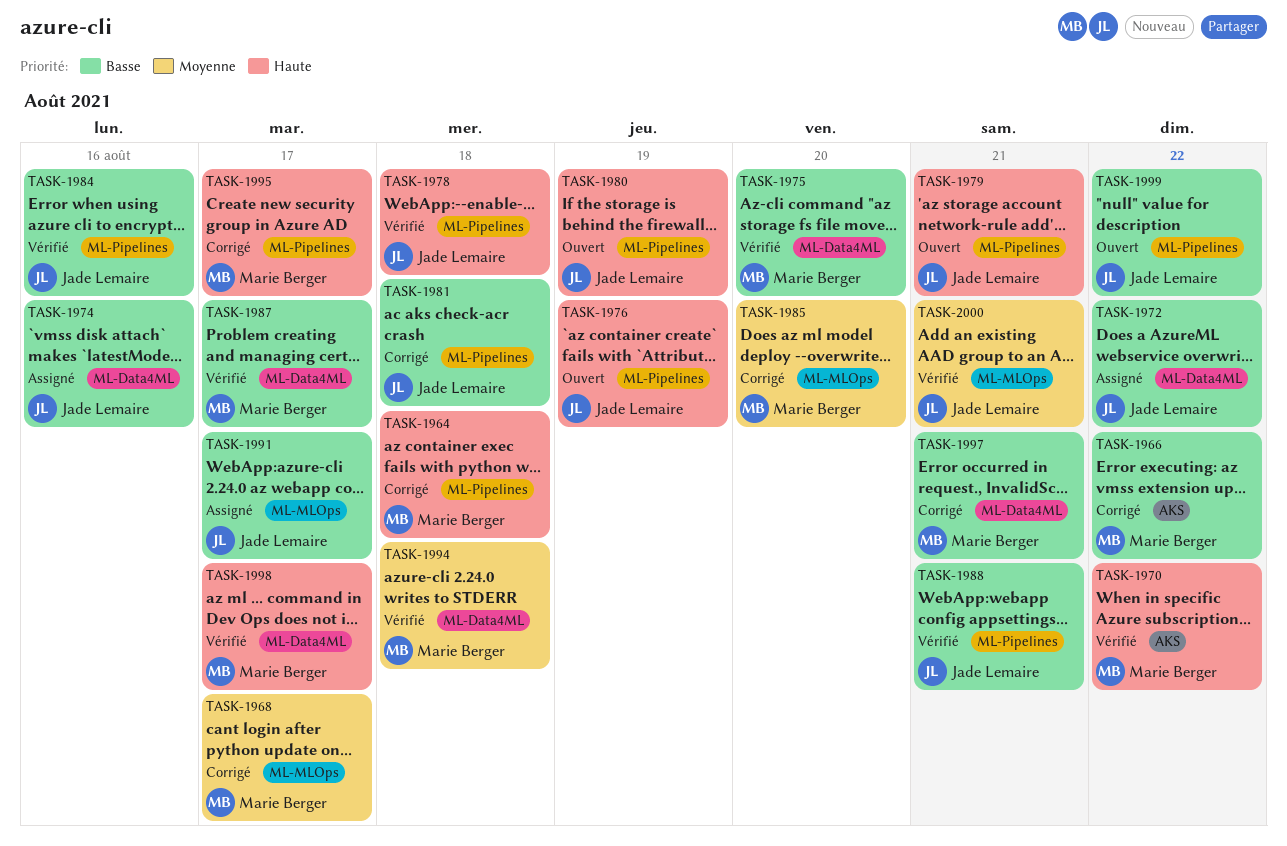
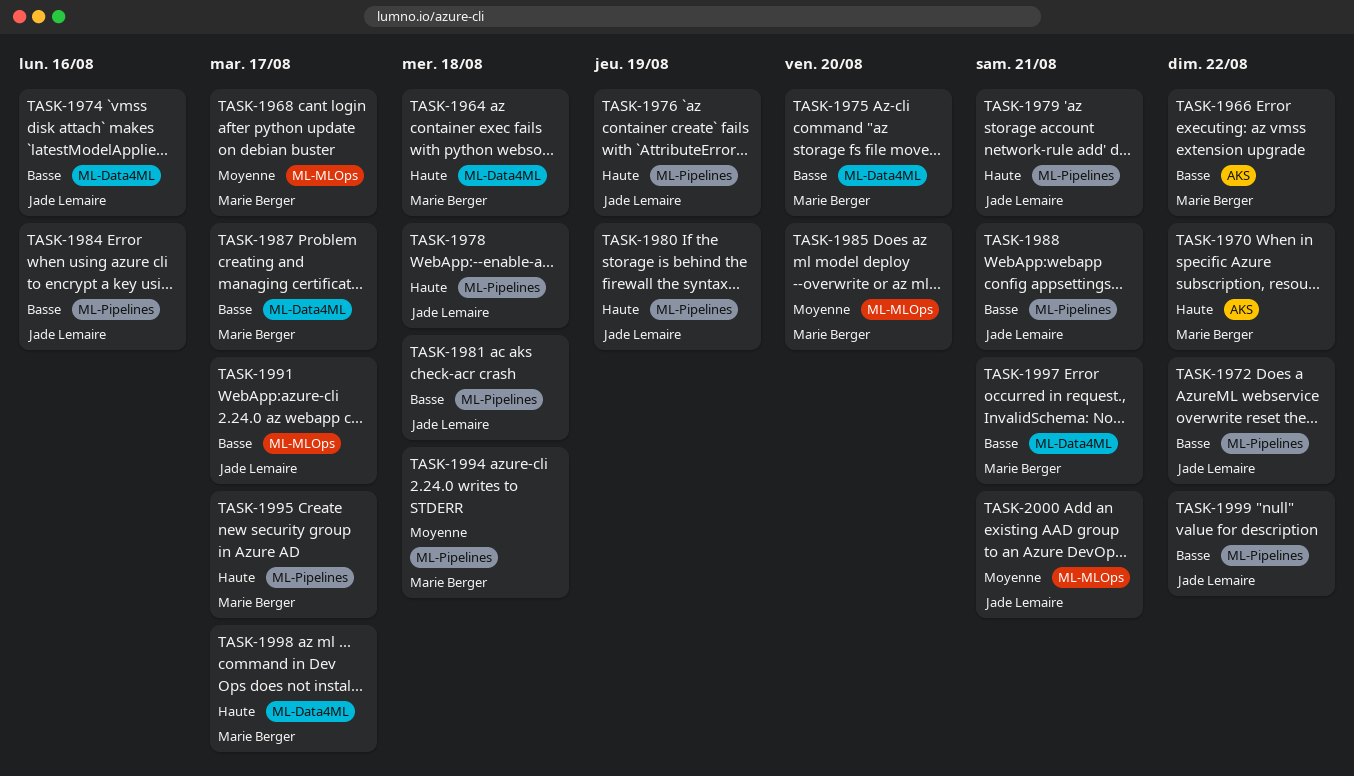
TASK-1964, label: ML-Pipelines -> ML-Data4ML
TASK-1972, label: ML-Data4ML -> ML-Pipelines
TASK-1994, label: ML-Data4ML -> ML-Pipelines

